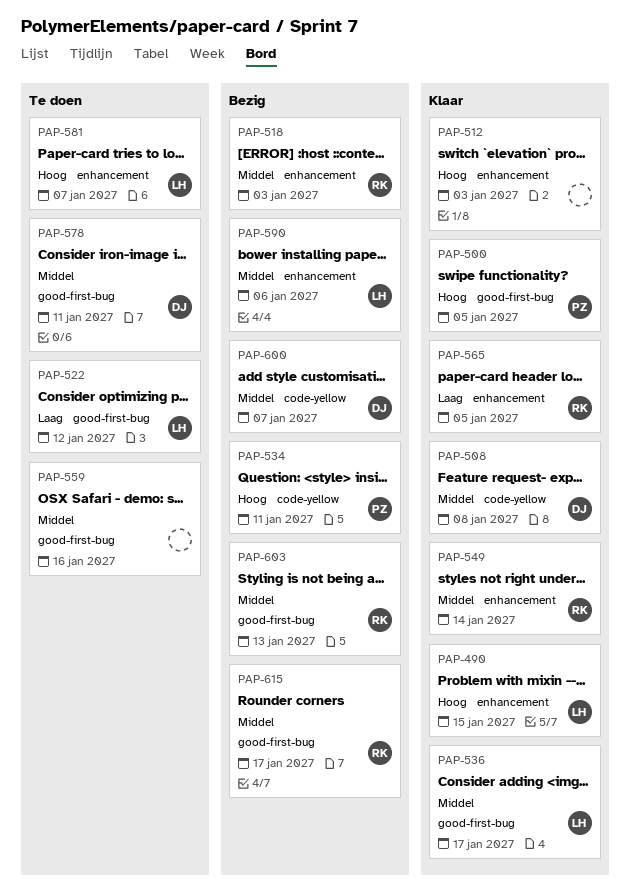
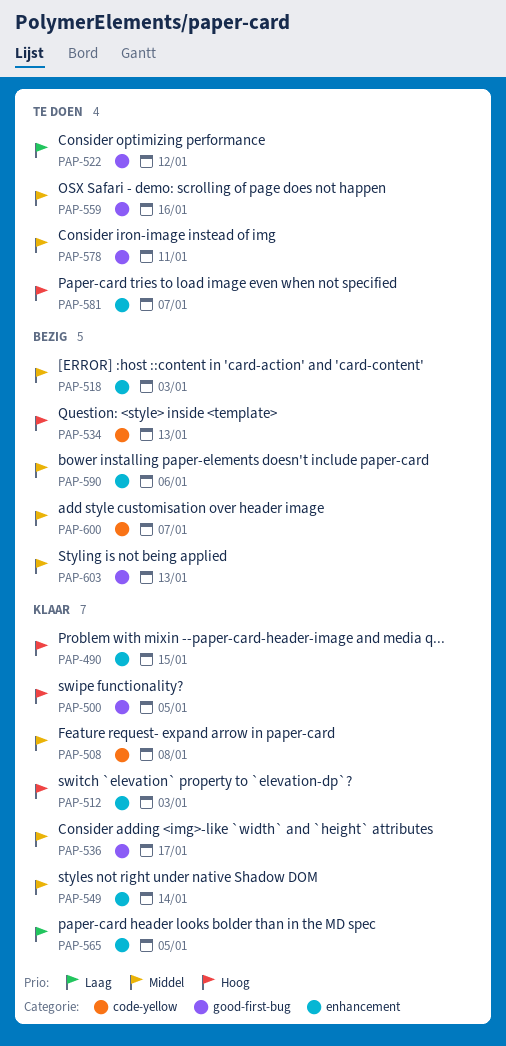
PAP-534, due: Jan 11 -> Jan 13
PAP-615: present -> none

